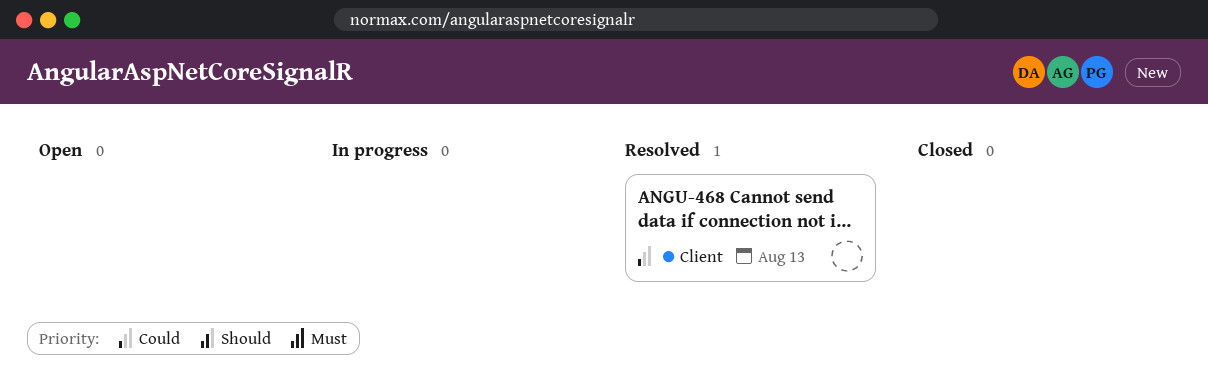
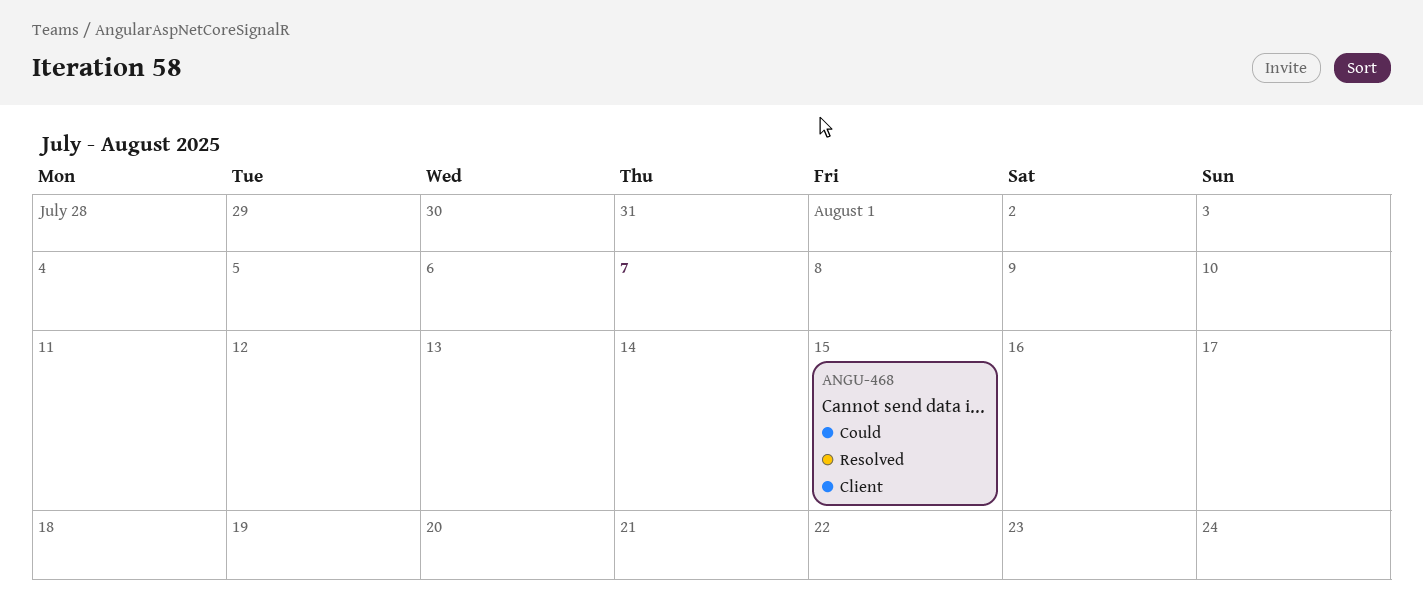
ANGU-468, due: Aug 13 -> Aug 15

